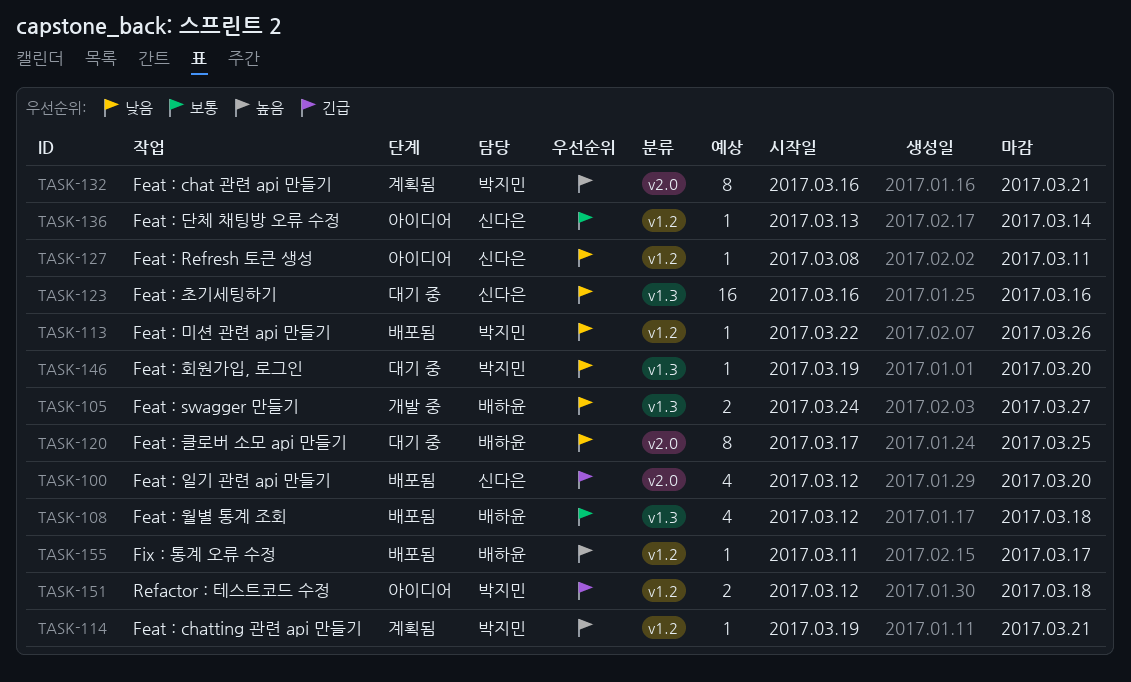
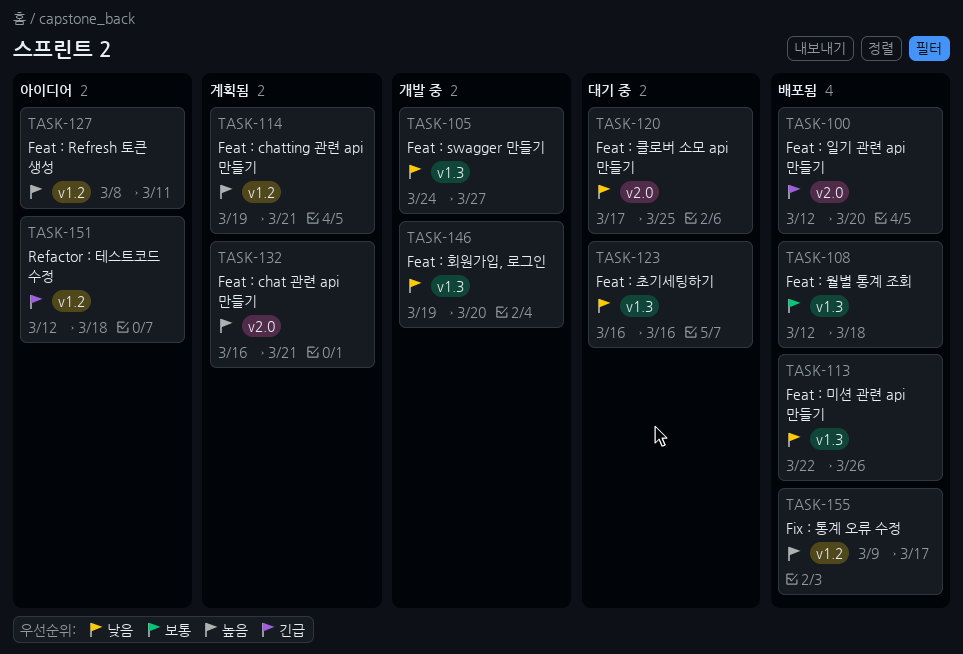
TASK-113, label: v1.2 -> v1.3
TASK-127, priority: 낮음 -> 높음
TASK-136: present -> none
TASK-146, status: 대기 중 -> 개발 중
TASK-155, start: Mar 11 -> Mar 9

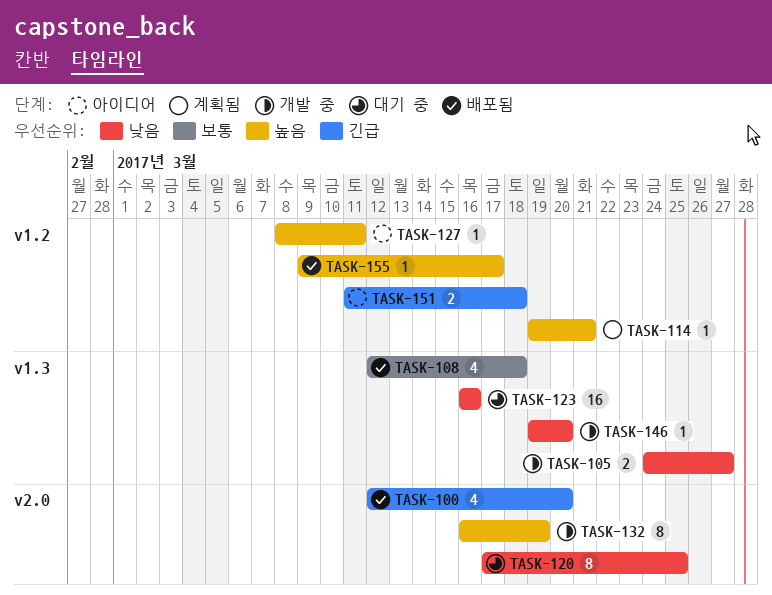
TASK-113: present -> none
TASK-132, status: 계획됨 -> 개발 중
TASK-132, due: Mar 21 -> Mar 19
TASK-151, start: Mar 12 -> Mar 11

